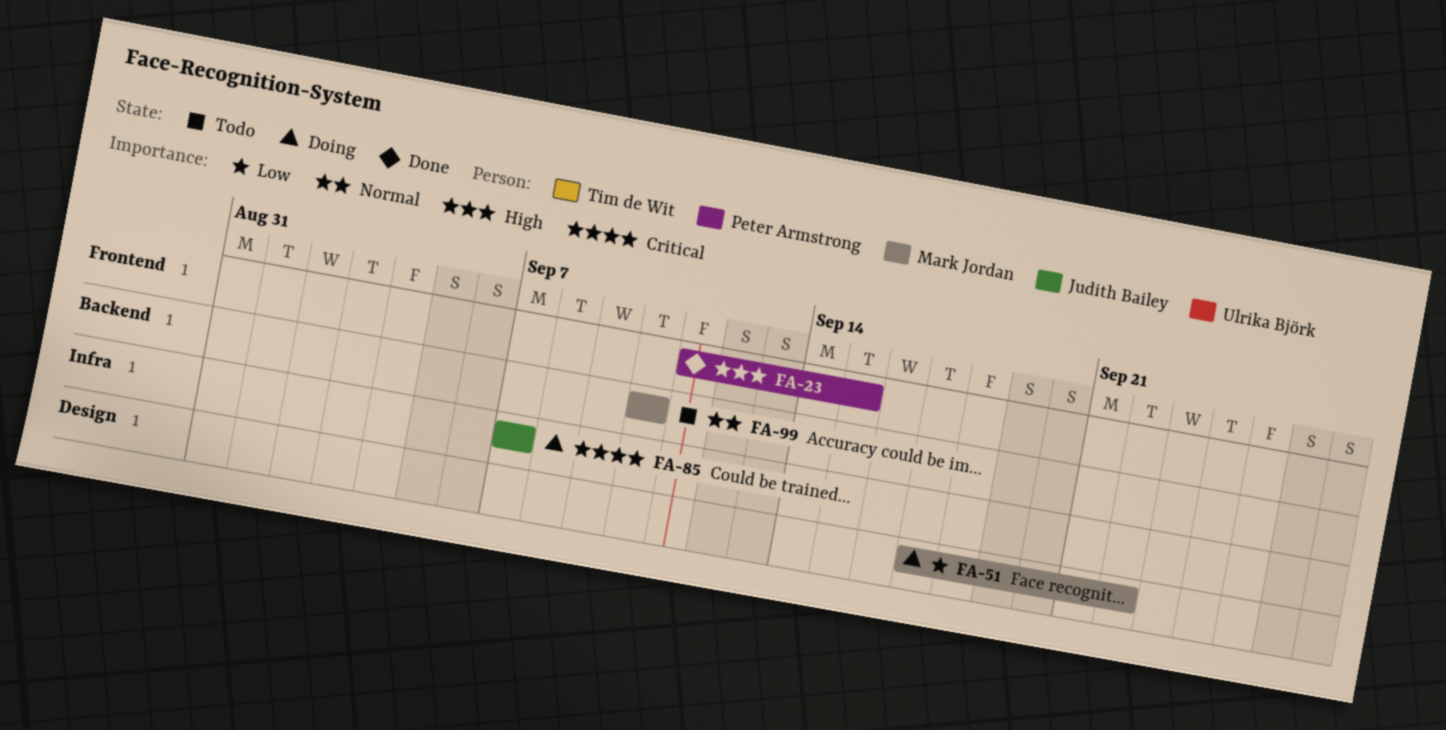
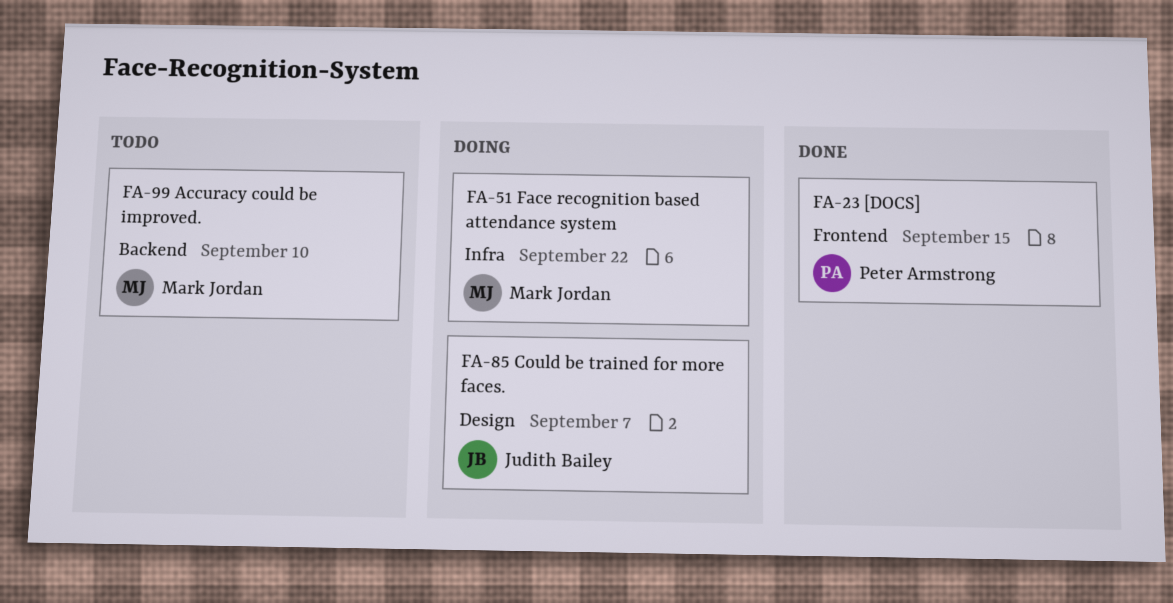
FA-51, label: Design -> Infra
FA-85, label: Infra -> Design

